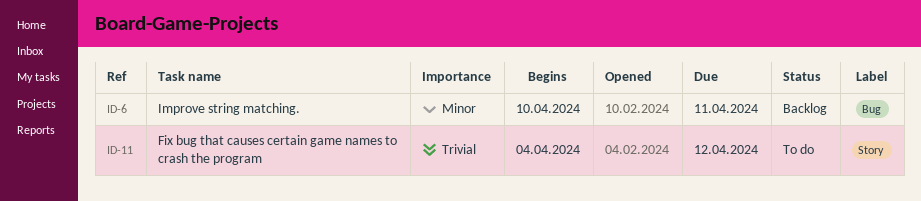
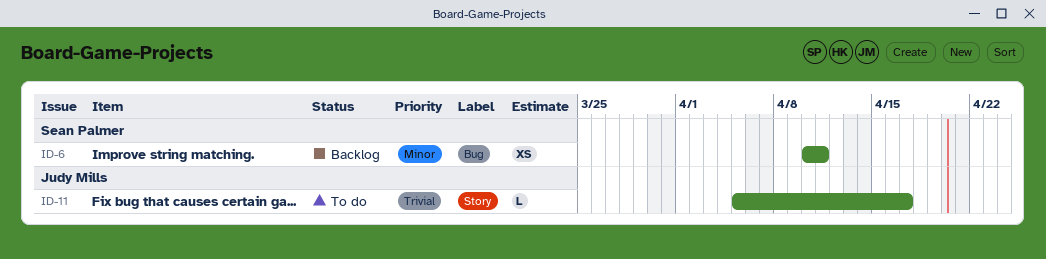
ID-11, start: Apr 4 -> Apr 5
ID-11, due: Apr 12 -> Apr 17

